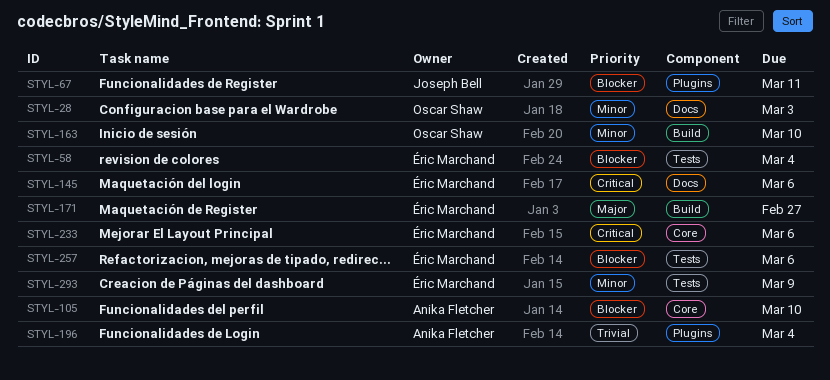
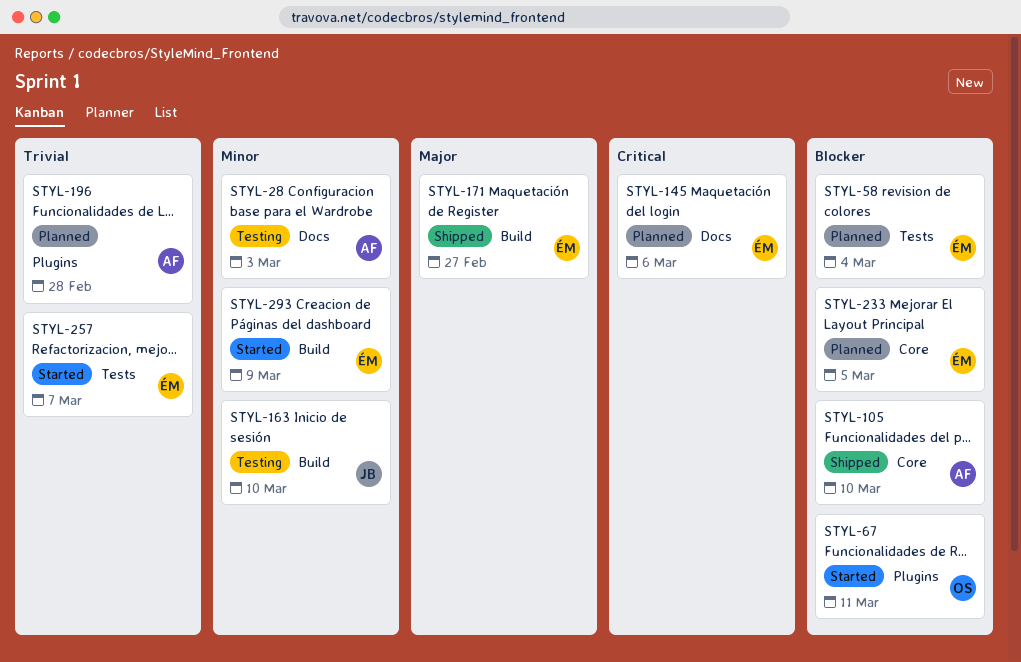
STYL-28, owner: Oscar Shaw -> Anika Fletcher
STYL-67, owner: Joseph Bell -> Oscar Shaw
STYL-163, owner: Oscar Shaw -> Joseph Bell
STYL-196, due: Mar 4 -> Feb 28
STYL-233, priority: Critical -> Blocker
STYL-233, due: Mar 6 -> Mar 5
STYL-257, priority: Blocker -> Trivial
STYL-257, due: Mar 6 -> Mar 7
STYL-293, label: Tests -> Build

